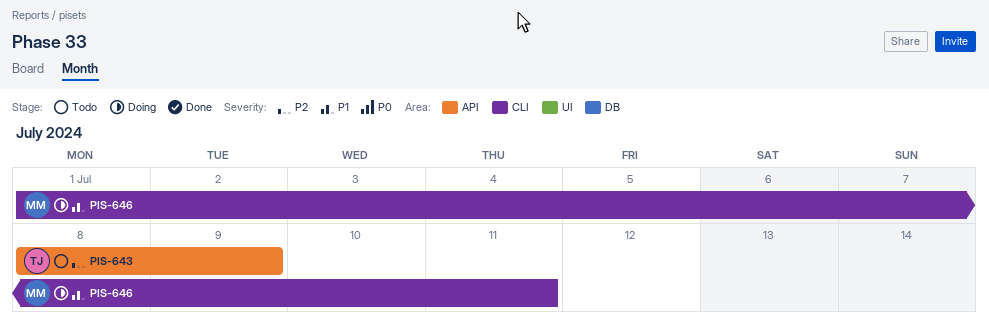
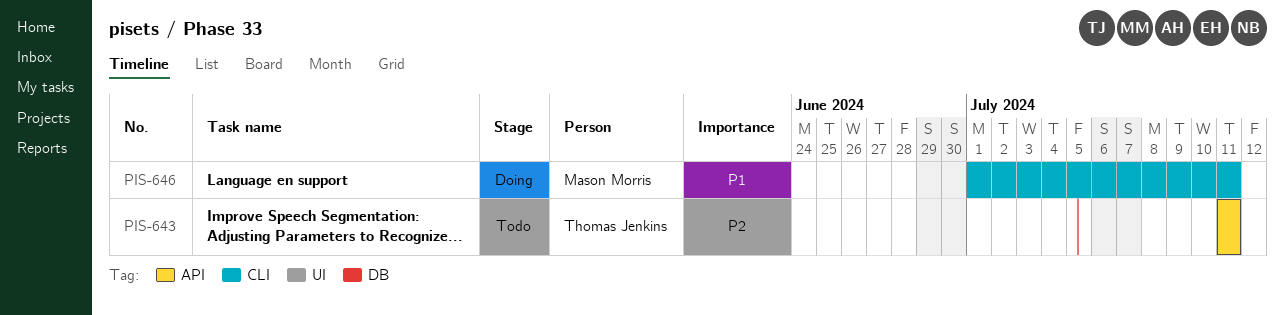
PIS-643, start: Jul 8 -> Jul 11
PIS-643, due: Jul 9 -> Jul 11

